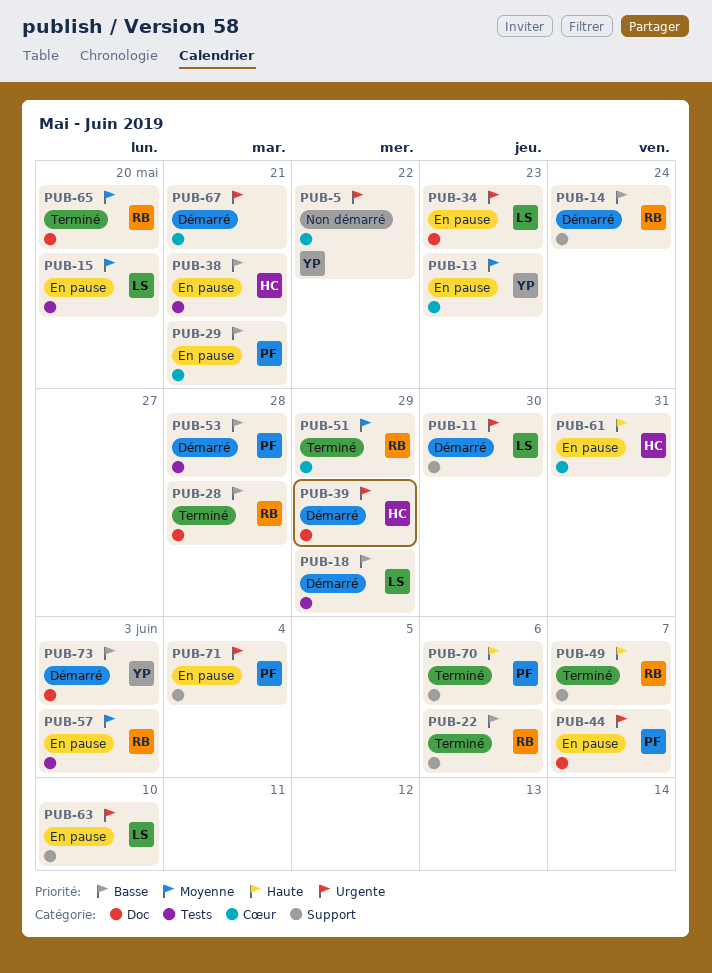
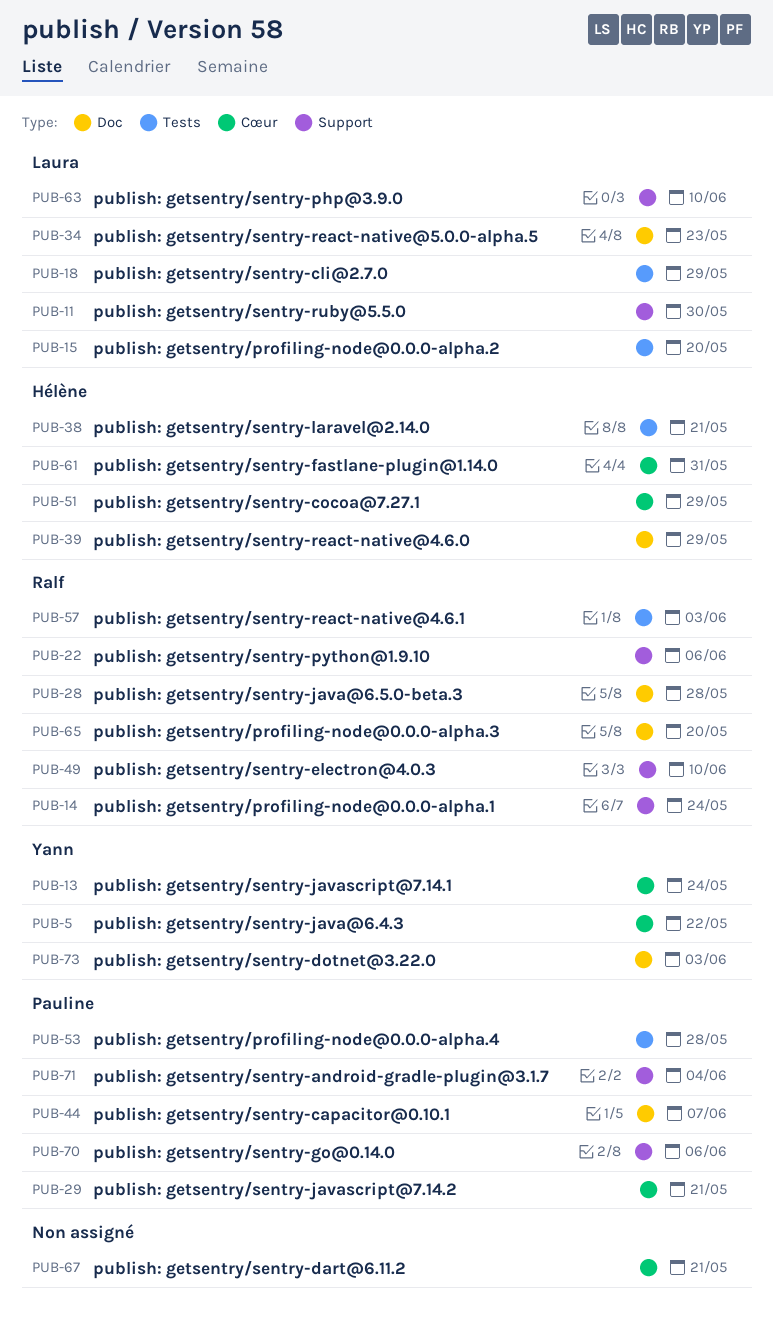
PUB-13, due: May 23 -> May 24
PUB-49, due: Jun 7 -> Jun 10
PUB-51, owner: Ralf -> Hélène

